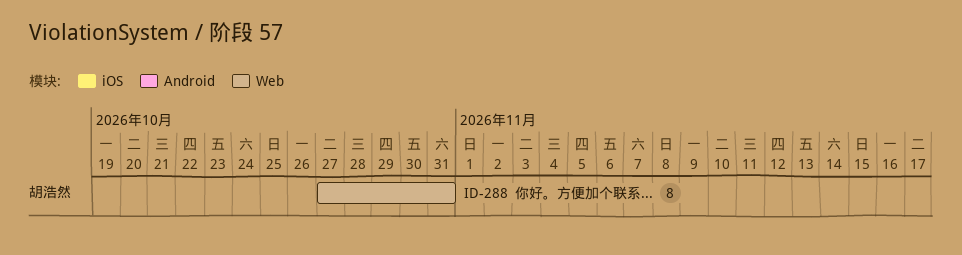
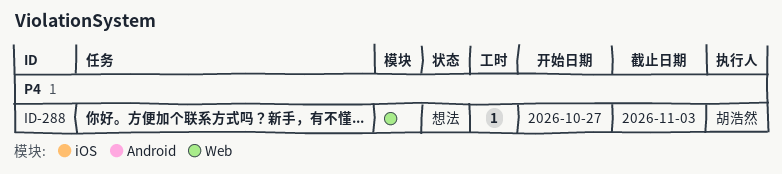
ID-288, estimate: 8 -> 1
ID-288, due: Oct 31 -> Nov 3

